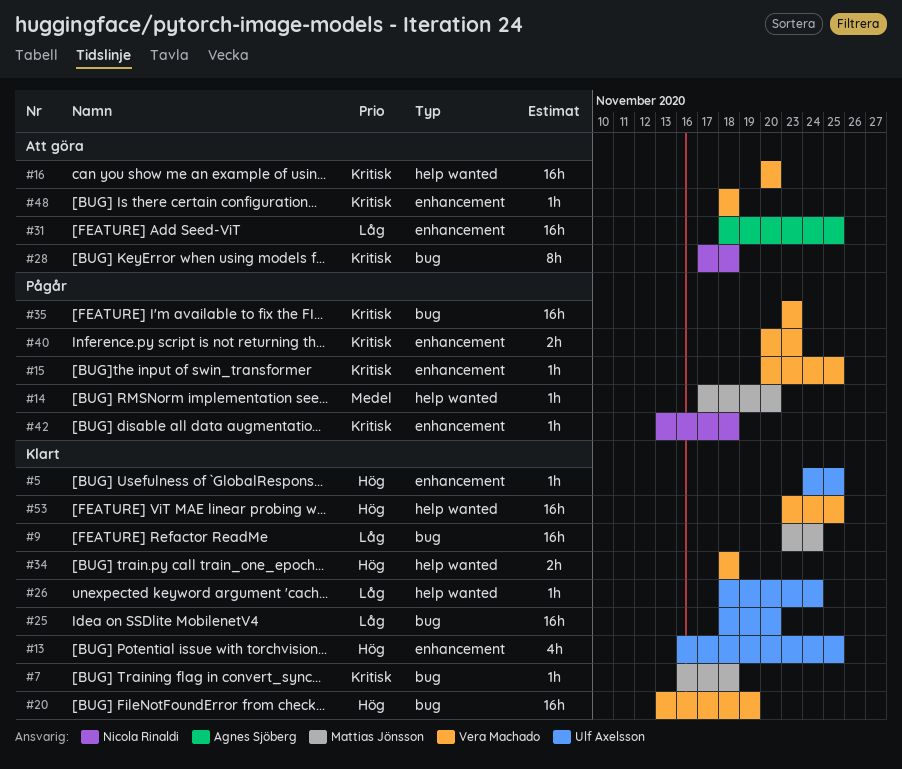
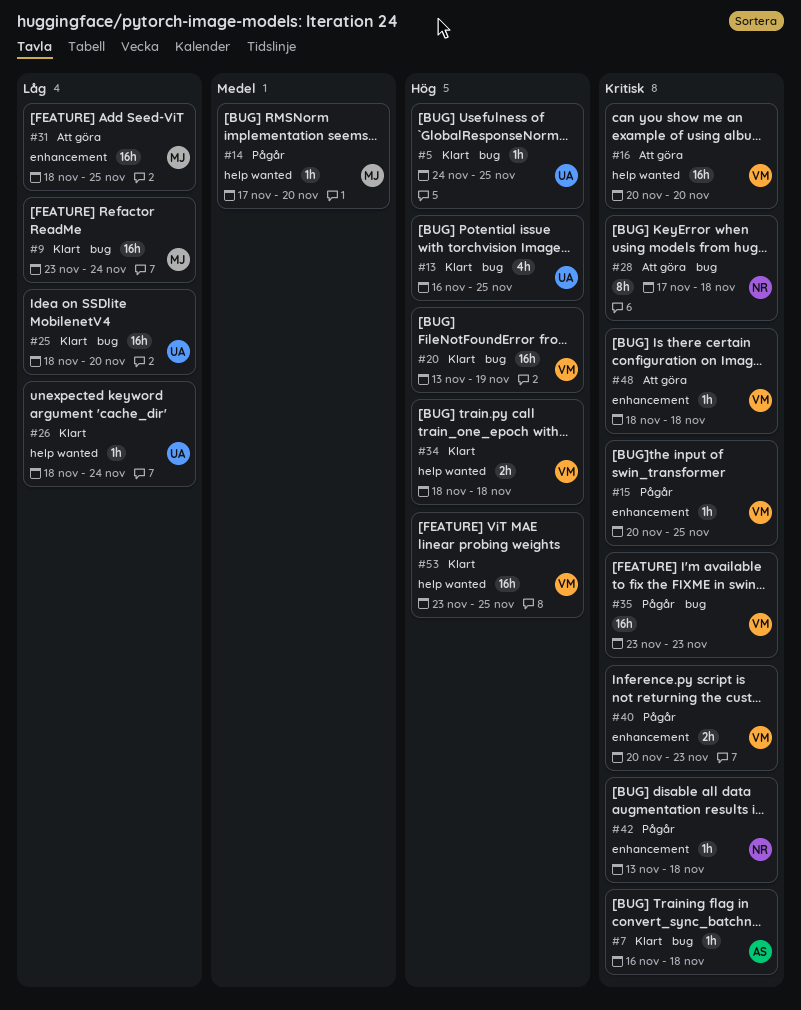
#5, label: enhancement -> bug
#7, owner: Mattias Jönsson -> Agnes Sjöberg
#13, label: enhancement -> bug
#31, owner: Agnes Sjöberg -> Mattias Jönsson

